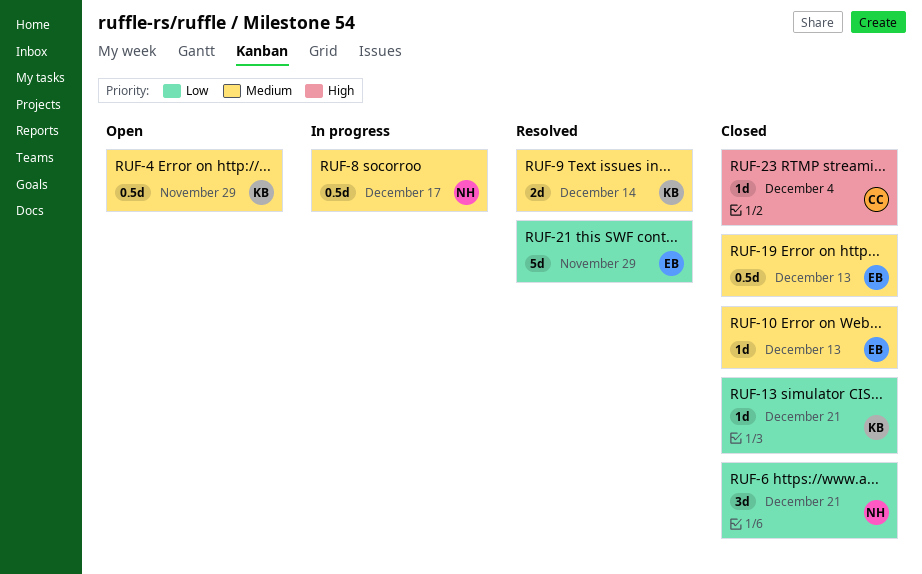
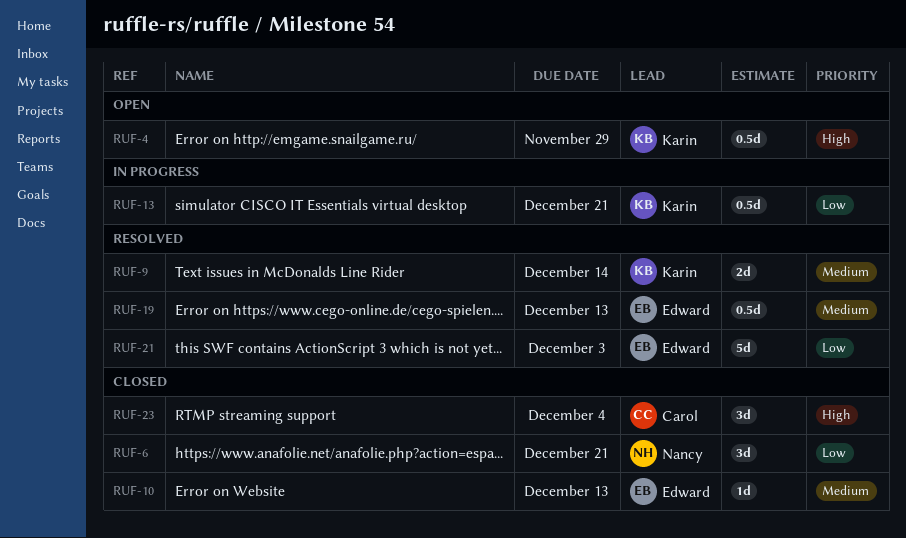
RUF-4, priority: Medium -> High
RUF-8: present -> none
RUF-13, status: Closed -> In progress
RUF-13, estimate: 1d -> 0.5d
RUF-19, status: Closed -> Resolved
RUF-21, due: Nov 29 -> Dec 3
RUF-23, estimate: 1d -> 3d

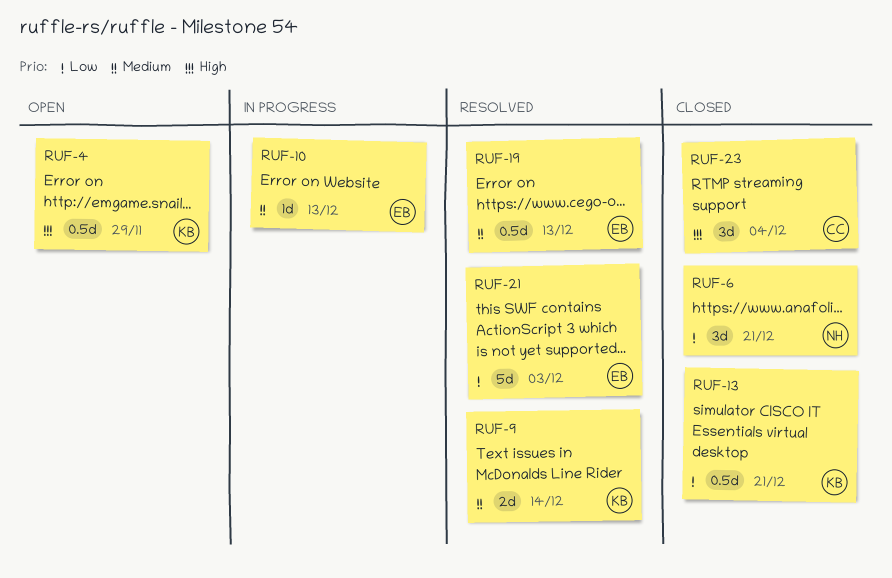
RUF-10, status: Closed -> In progress
RUF-13, status: In progress -> Closed

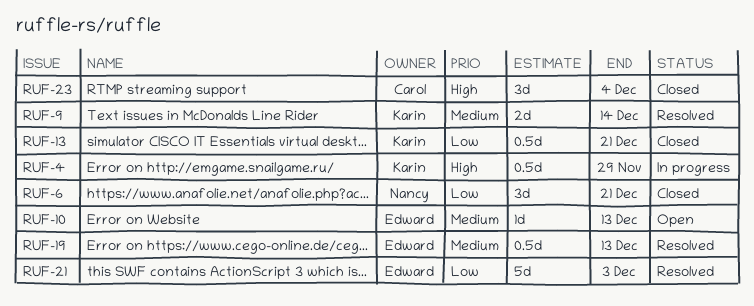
RUF-4, status: Open -> In progress
RUF-10, status: In progress -> Open

